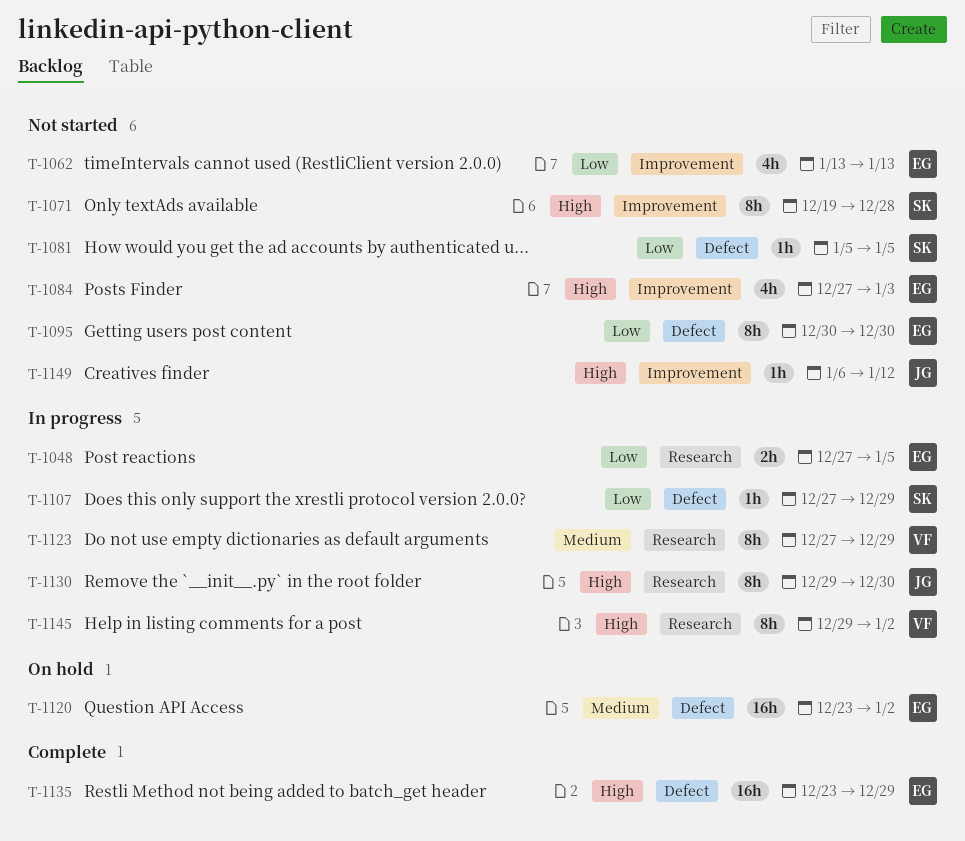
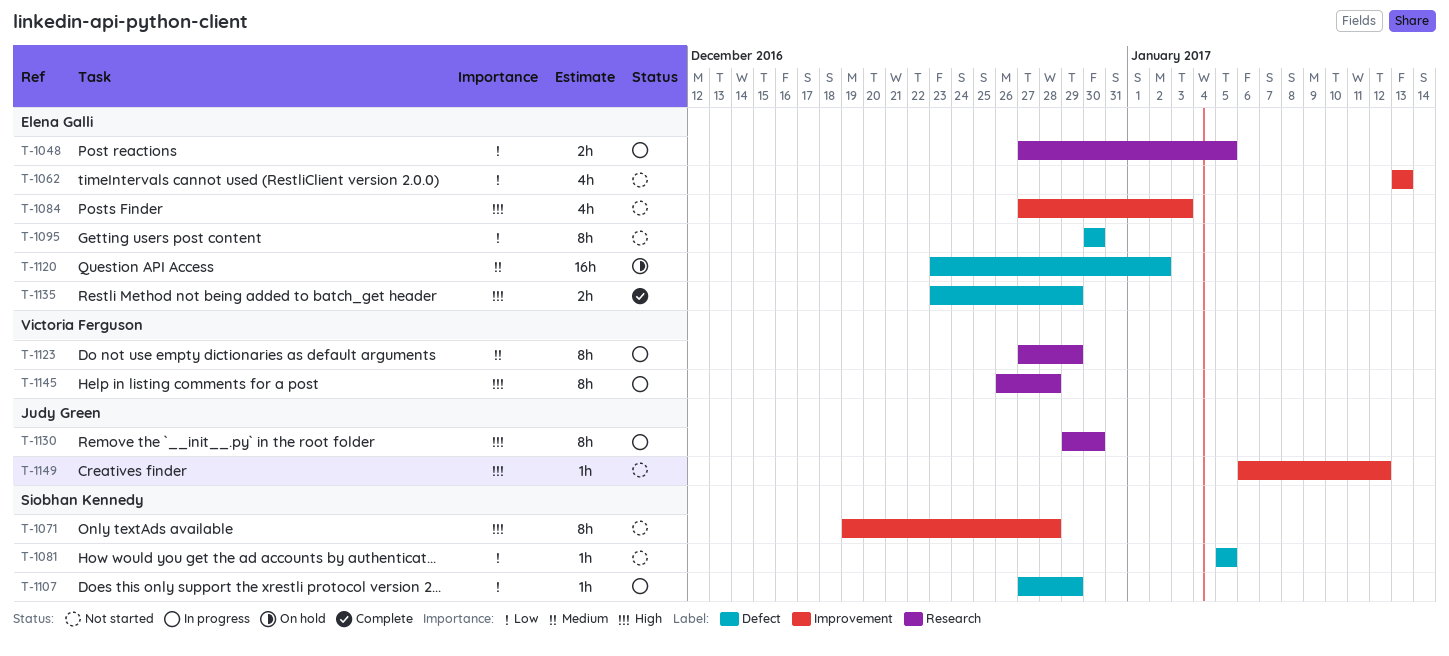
T-1135, estimate: 16h -> 2h
T-1145, start: Dec 29 -> Dec 26
T-1145, due: Jan 2 -> Dec 28

